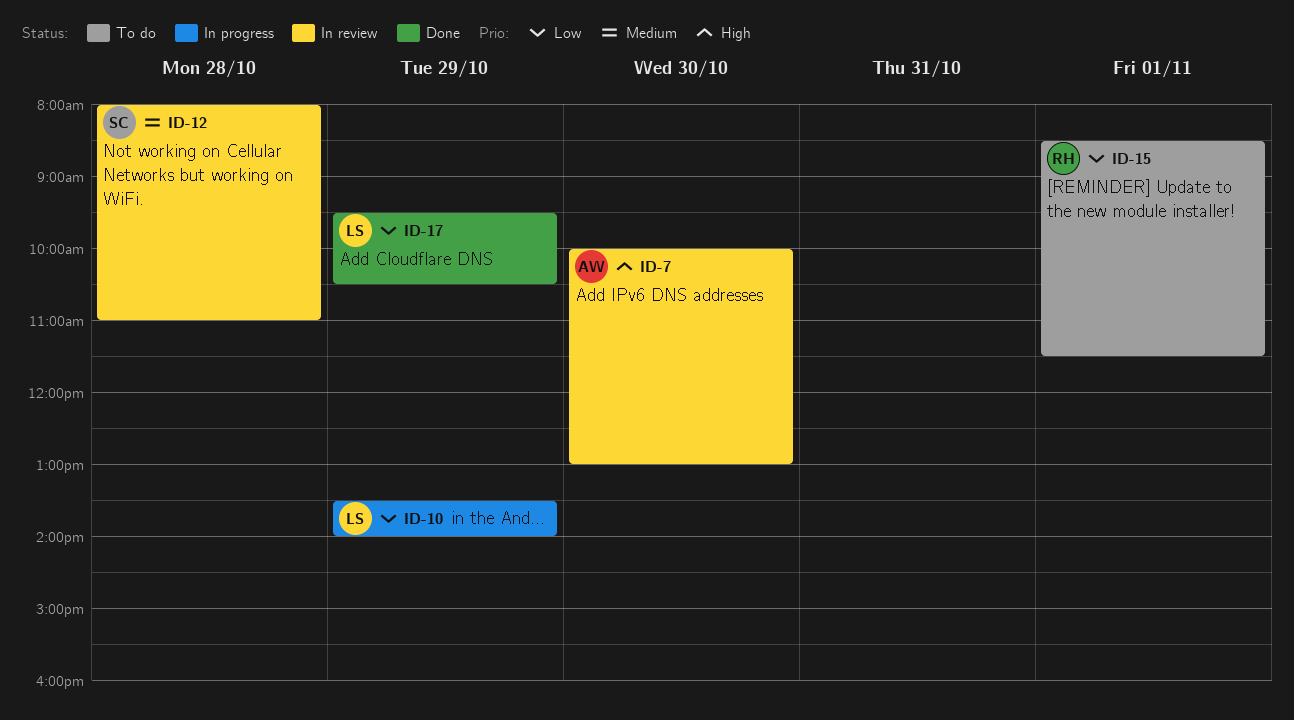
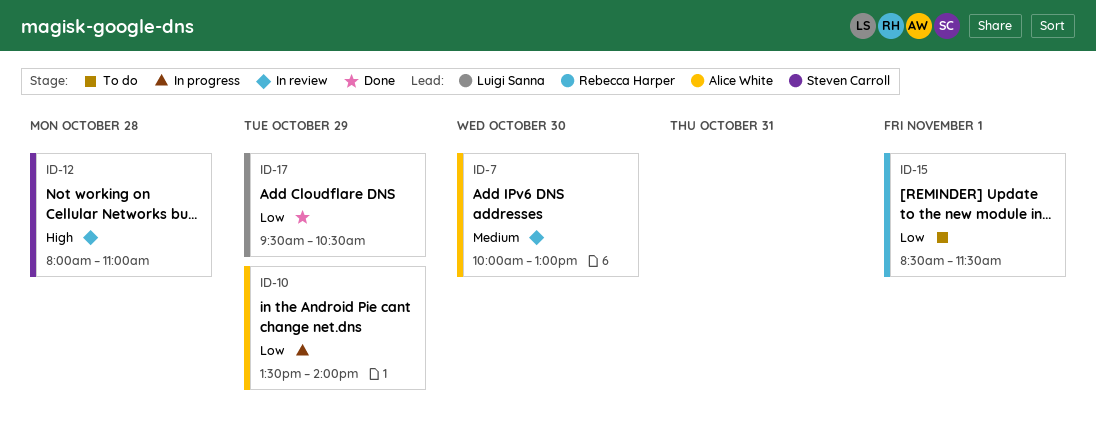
ID-7, priority: High -> Medium
ID-10, owner: Luigi Sanna -> Alice White
ID-12, priority: Medium -> High

